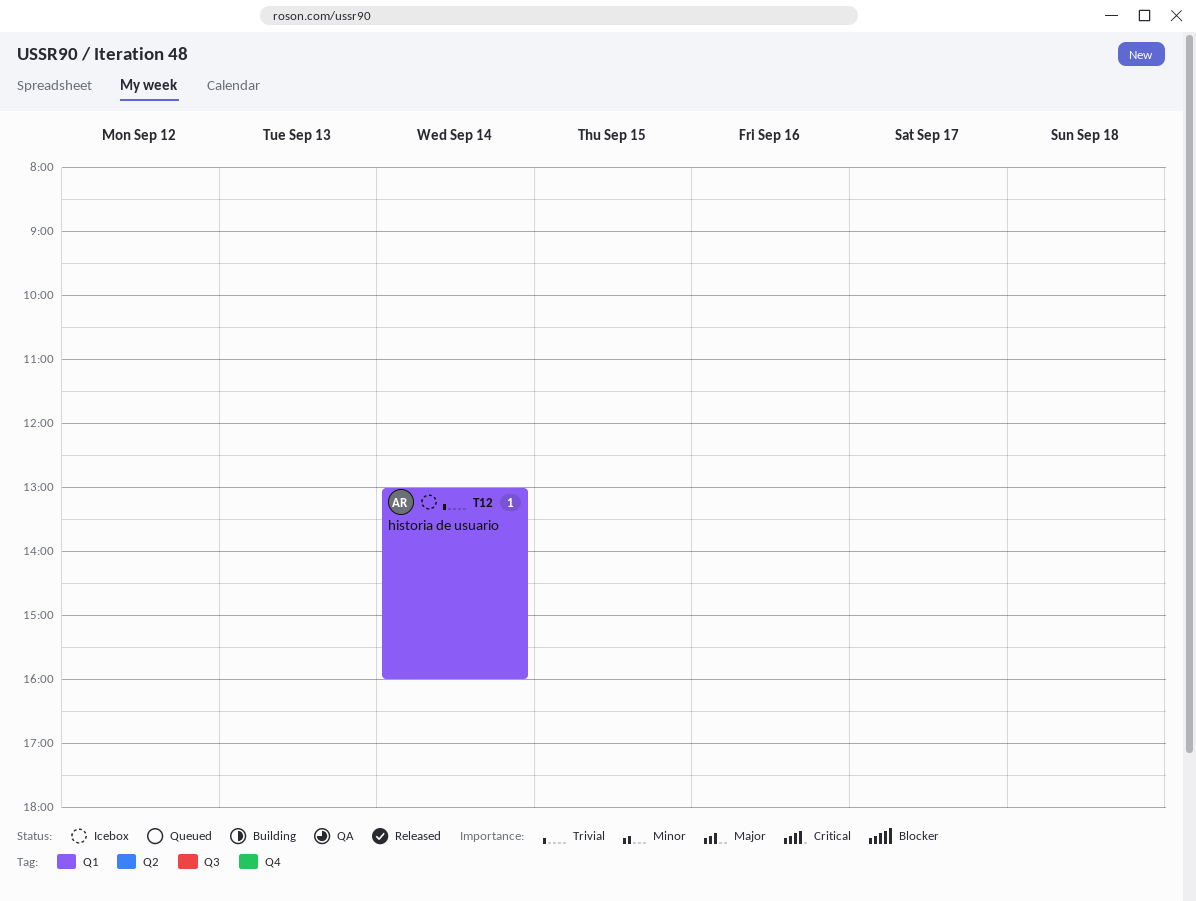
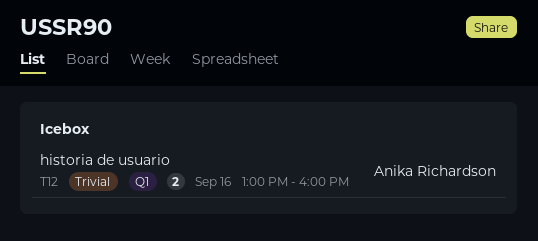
T12, estimate: 1 -> 2
T12, day: Sep 14 -> Sep 16

